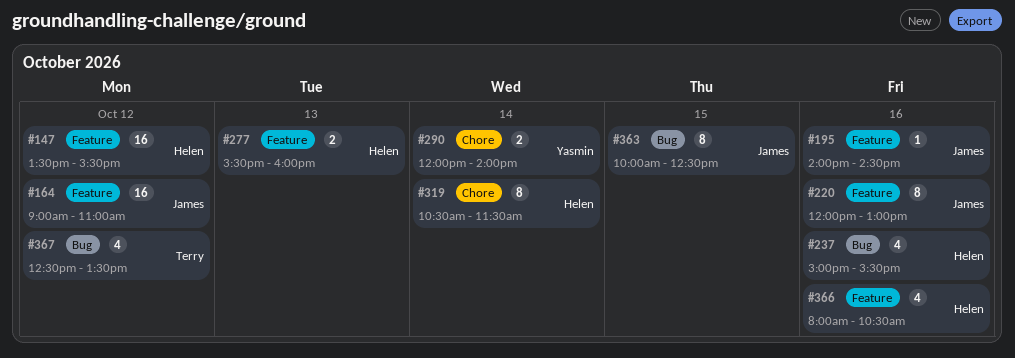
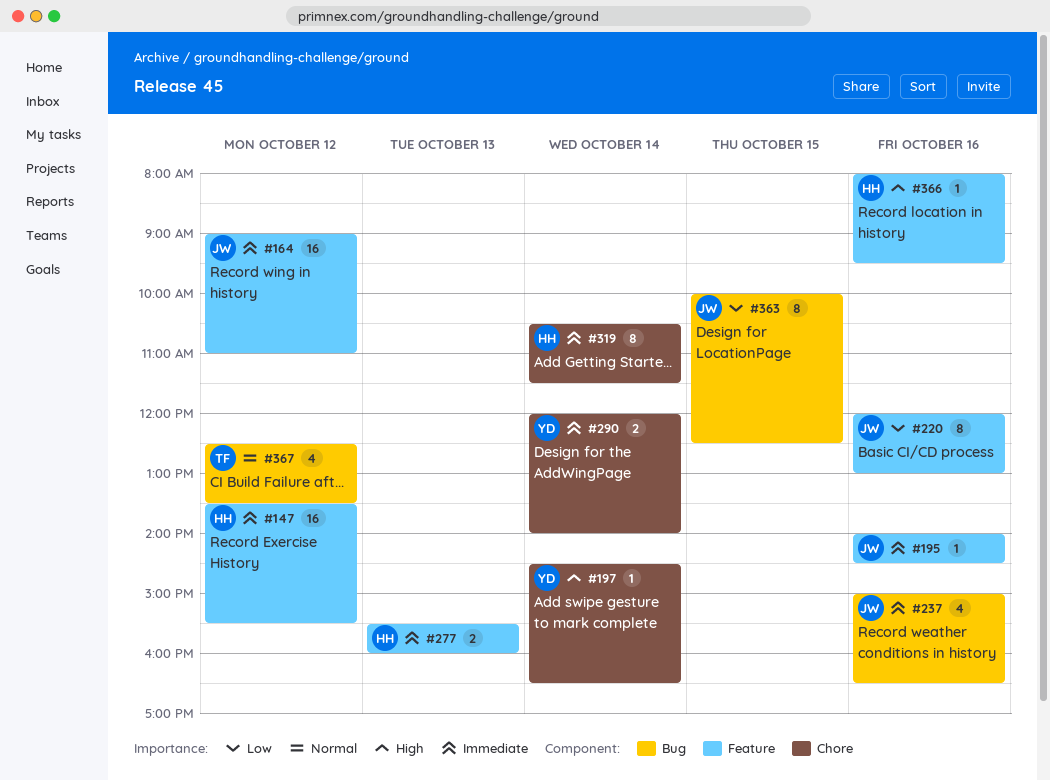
#197: none -> present
#237, owner: Helen -> James
#237, ends: 15:30 -> 16:30
#366, estimate: 4 -> 1
#366, ends: 10:30 -> 09:30

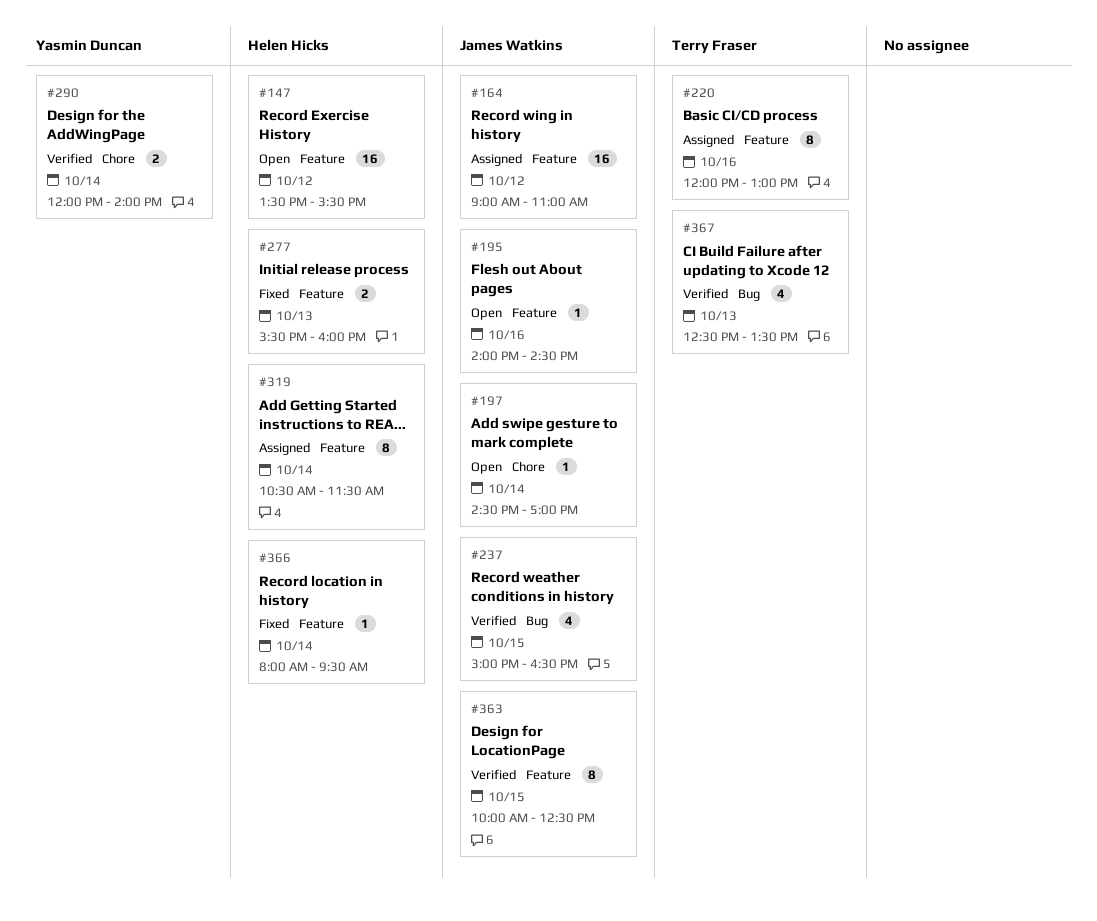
#197, owner: Yasmin Duncan -> James Watkins
#197, ends: 16:30 -> 17:00
#220, owner: James Watkins -> Terry Fraser
#237, day: Oct 16 -> Oct 15
#319, label: Chore -> Feature
#363, label: Bug -> Feature
#366, day: Oct 16 -> Oct 14
#367, day: Oct 12 -> Oct 13

